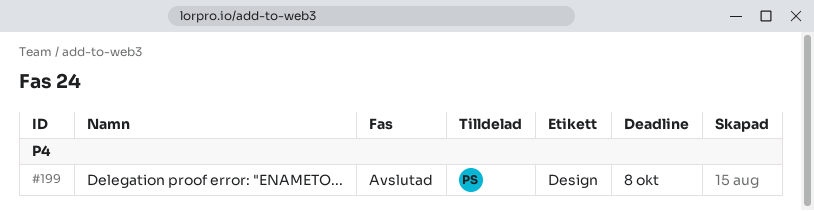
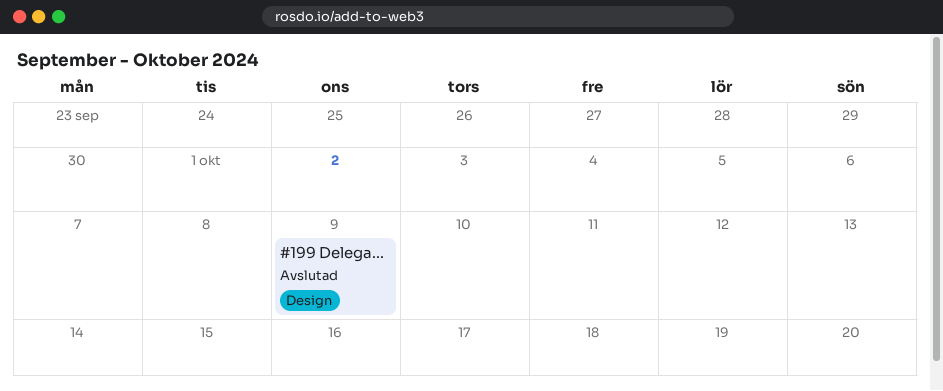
#199, due: Oct 8 -> Oct 9

